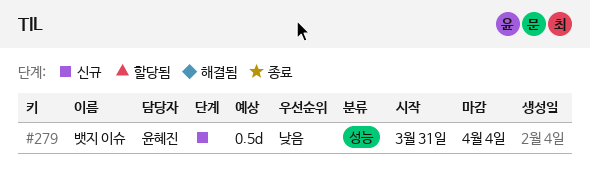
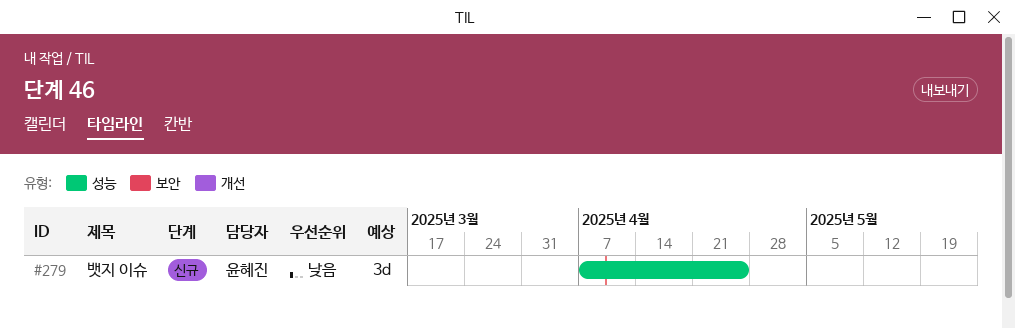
#279, estimate: 0.5d -> 3d
#279, start: Mar 31 -> Apr 7
#279, due: Apr 4 -> Apr 25

